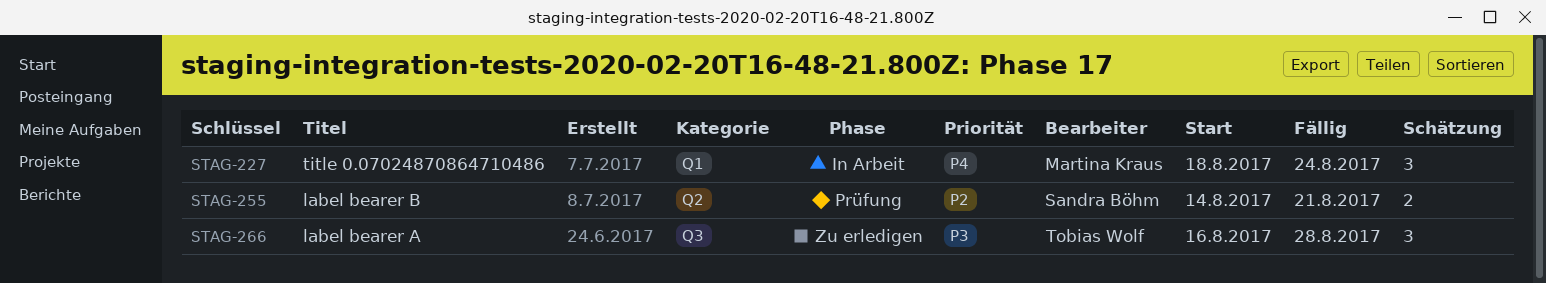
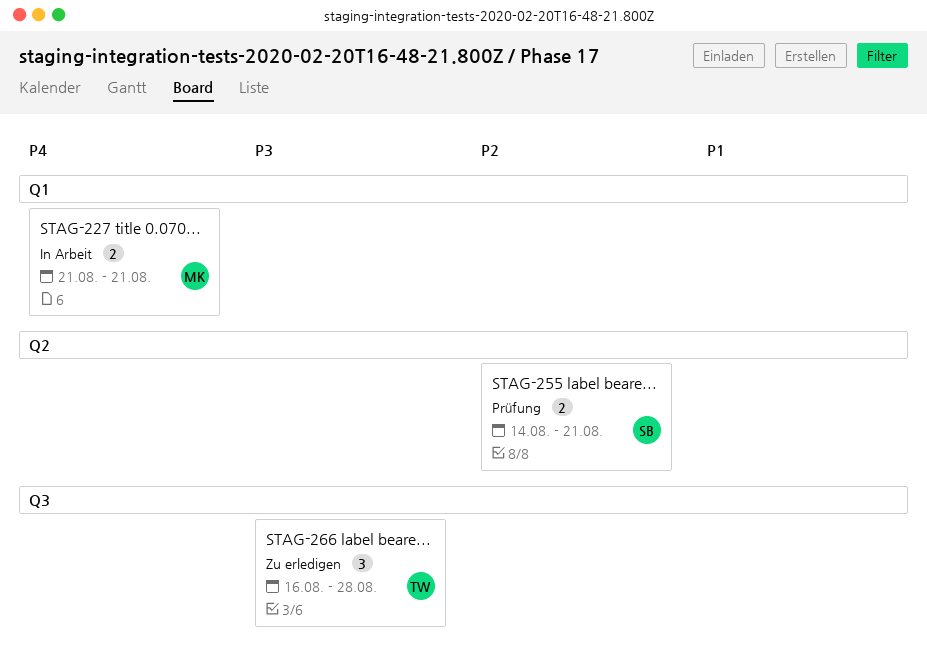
STAG-227, estimate: 3 -> 2
STAG-227, start: Aug 18 -> Aug 21
STAG-227, due: Aug 24 -> Aug 21

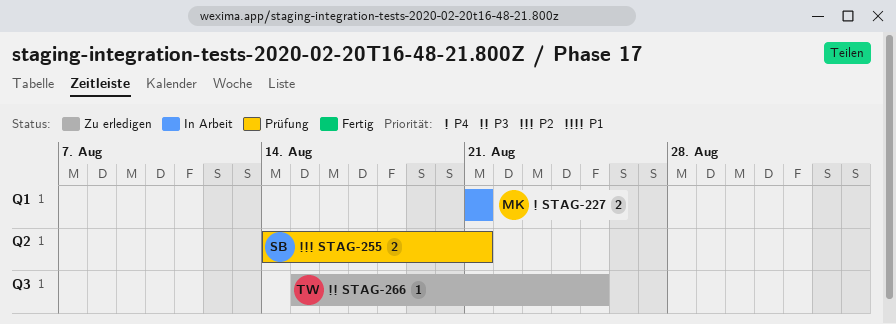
STAG-266, estimate: 3 -> 1
STAG-266, start: Aug 16 -> Aug 15
STAG-266, due: Aug 28 -> Aug 25

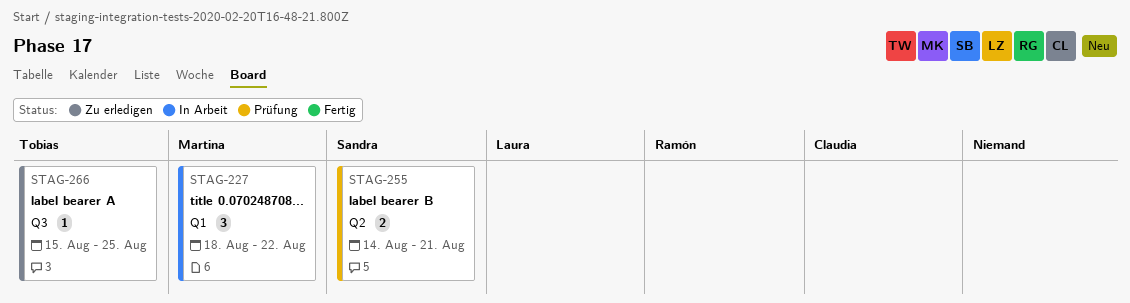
STAG-227, estimate: 2 -> 3
STAG-227, start: Aug 21 -> Aug 18
STAG-227, due: Aug 21 -> Aug 22

